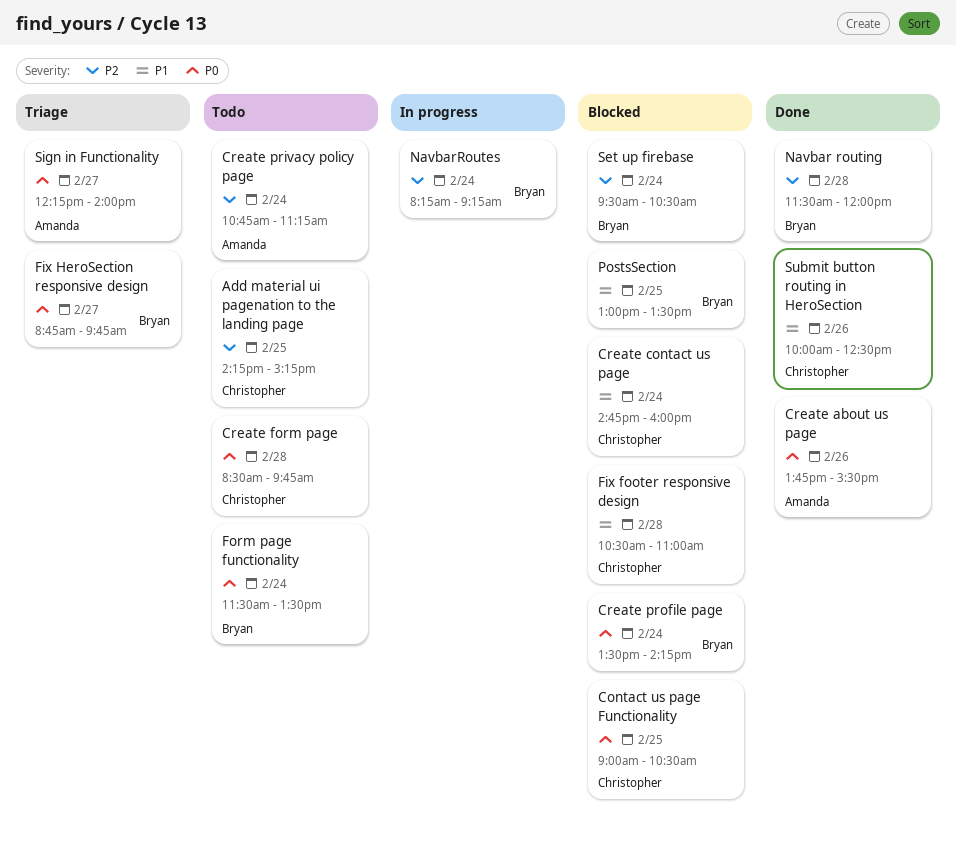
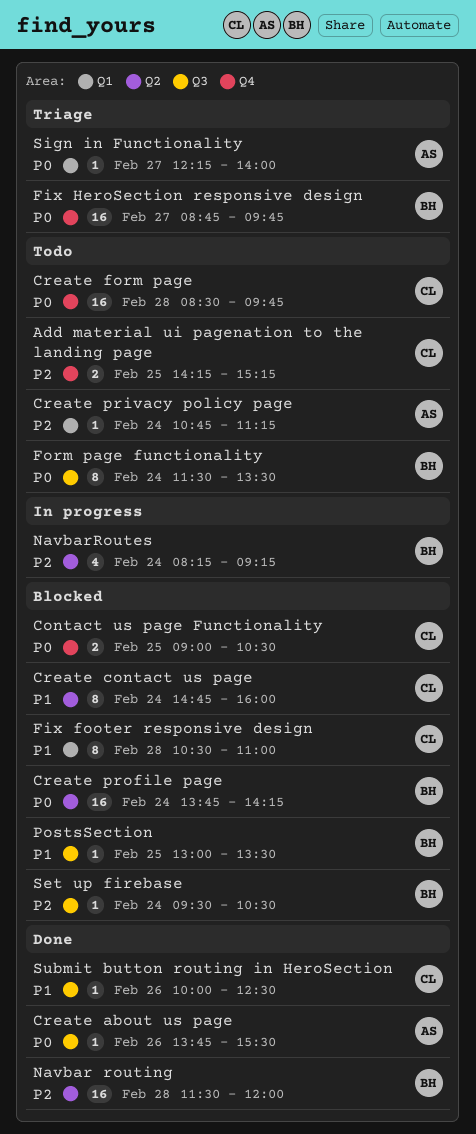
Create profile page, begins: 13:30 -> 13:45

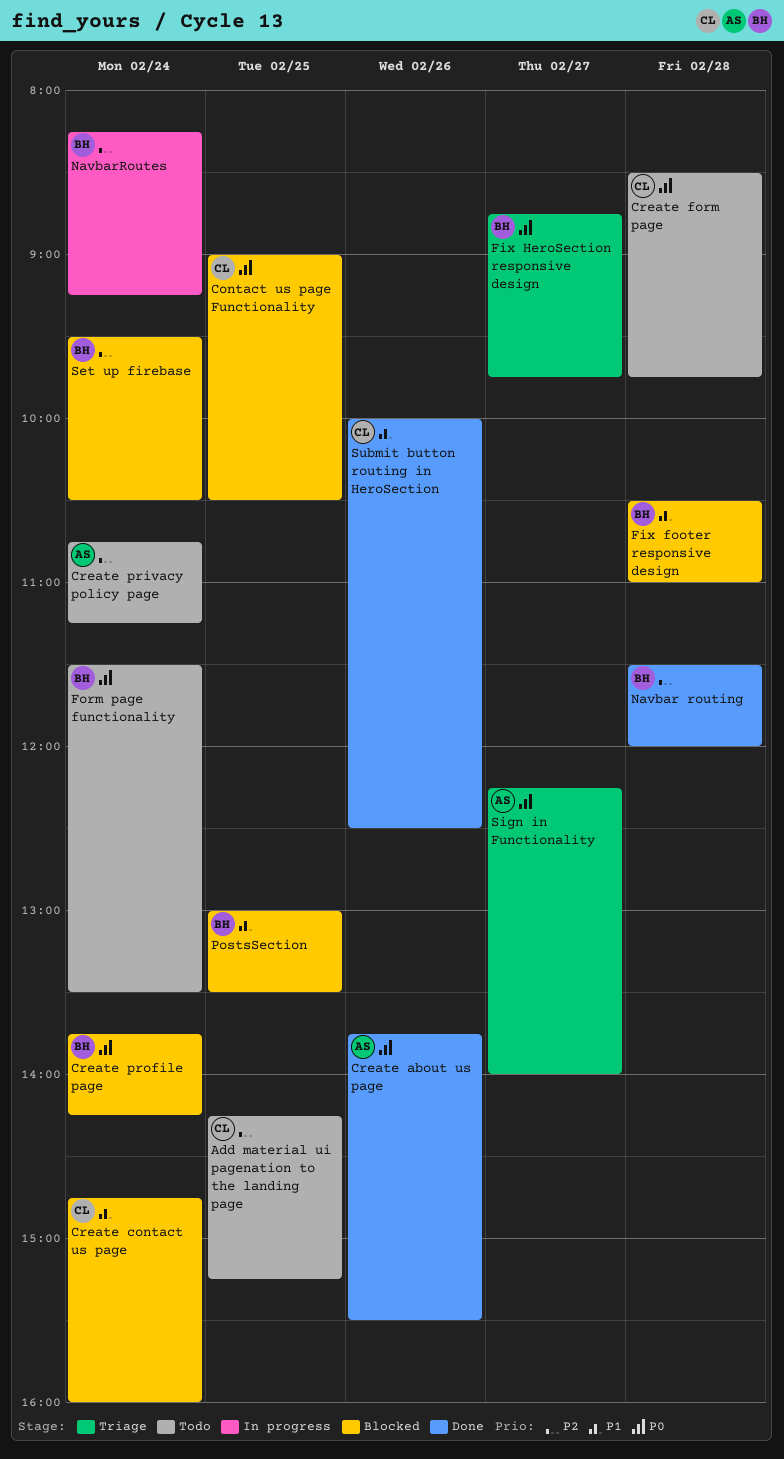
Fix footer responsive design, owner: CL -> BH

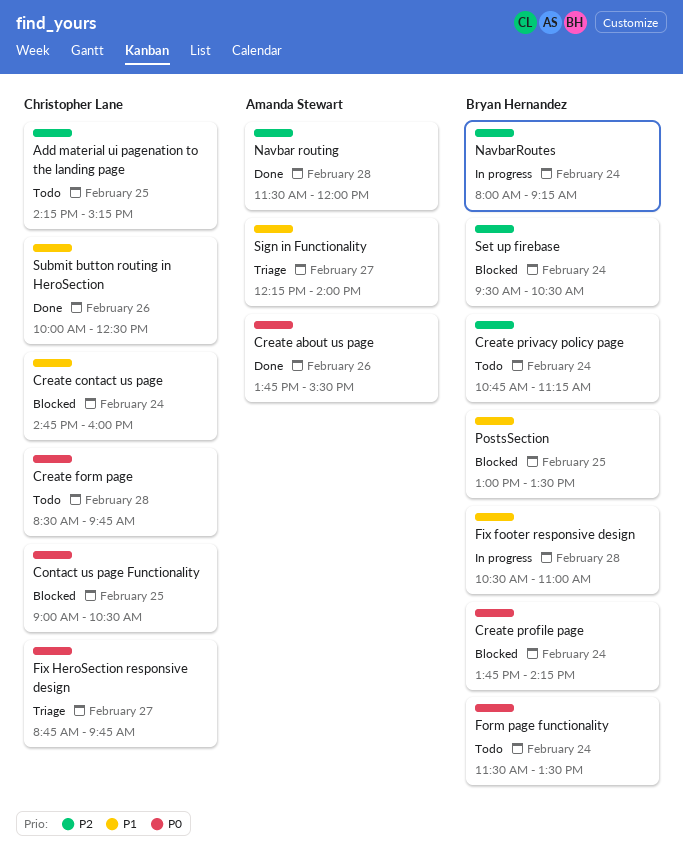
Create privacy policy page, owner: Amanda Stewart -> Bryan Hernandez
Fix footer responsive design, status: Blocked -> In progress
Fix HeroSection responsive design, owner: Bryan Hernandez -> Christopher Lane
Navbar routing, owner: Bryan Hernandez -> Amanda Stewart
NavbarRoutes, begins: 08:15 -> 08:00
Sign in Functionality, priority: P0 -> P1

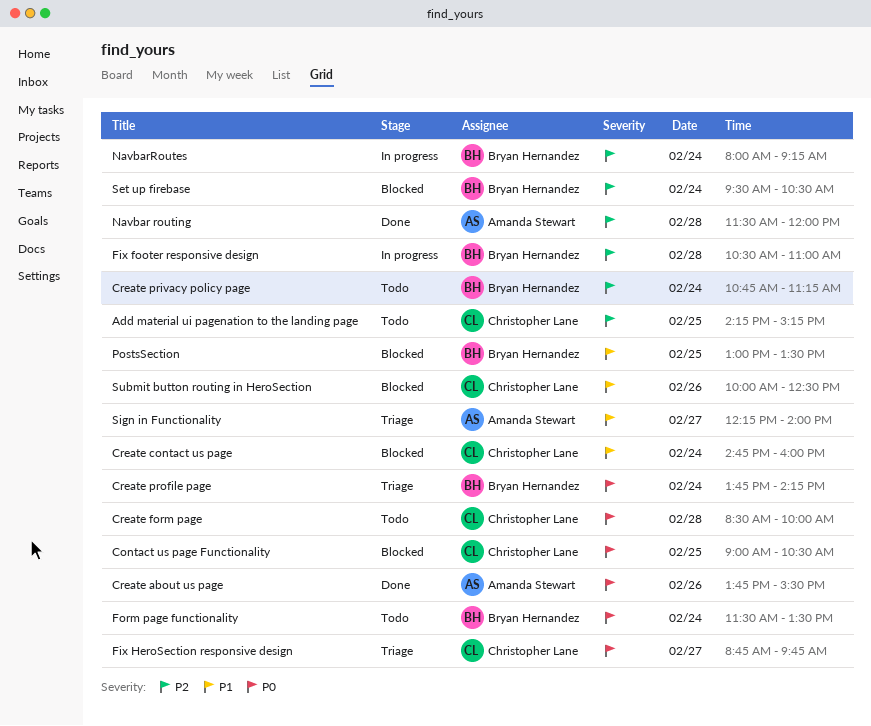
Create form page, ends: 09:45 -> 10:00
Create profile page, status: Blocked -> Triage
Fix footer responsive design, priority: P1 -> P2
Submit button routing in HeroSection, status: Done -> Blocked

